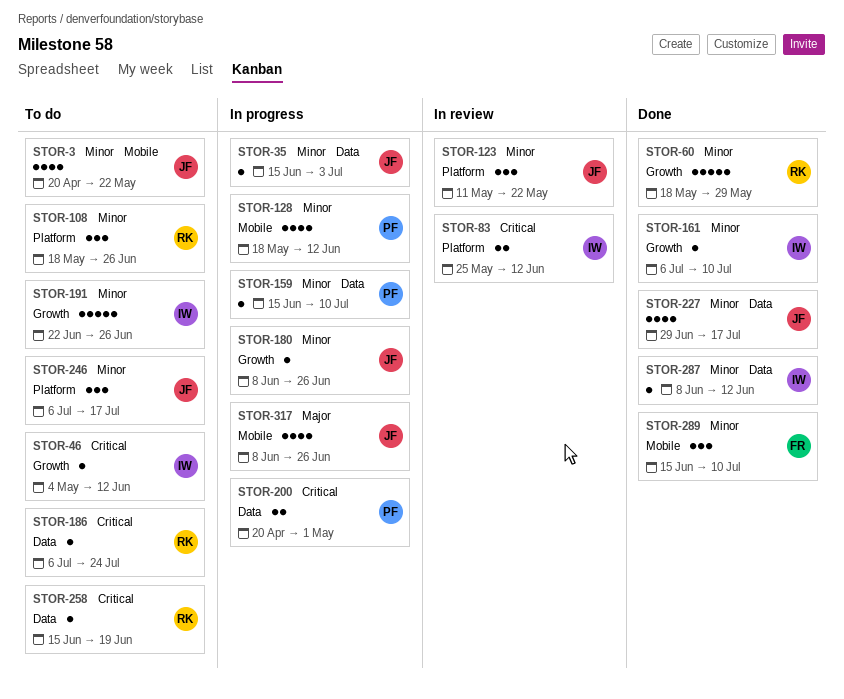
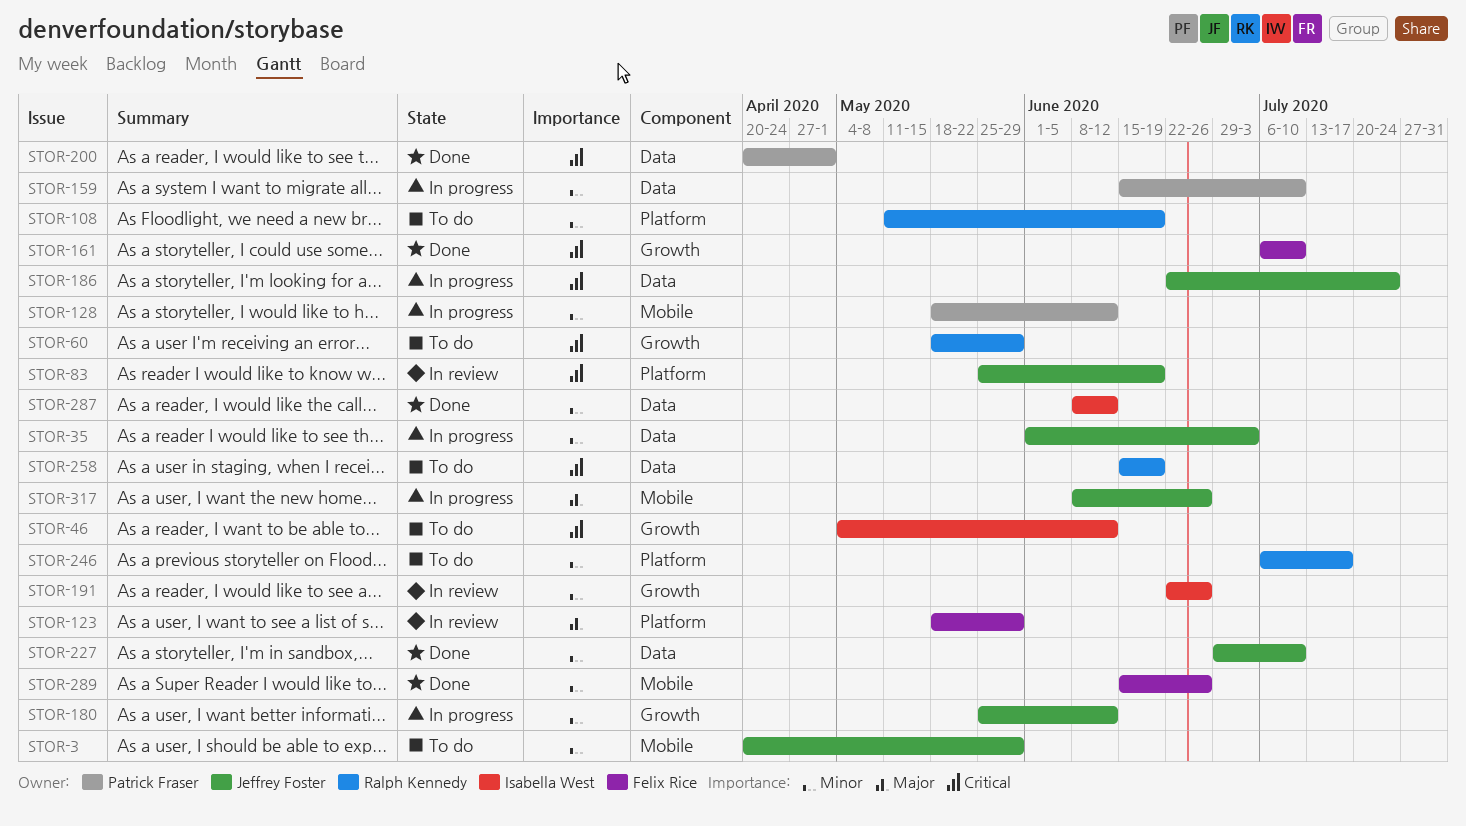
STOR-3, due: May 22 -> May 29
STOR-35, start: Jun 15 -> Jun 1
STOR-60, status: Done -> To do
STOR-60, priority: Minor -> Critical
STOR-83, owner: Isabella West -> Jeffrey Foster
STOR-83, due: Jun 12 -> Jun 19
STOR-108, start: May 18 -> May 11
STOR-108, due: Jun 26 -> Jun 19
STOR-123, owner: Jeffrey Foster -> Felix Rice
STOR-123, priority: Minor -> Major
STOR-123, start: May 11 -> May 18
STOR-123, due: May 22 -> May 29
STOR-161, owner: Isabella West -> Felix Rice
STOR-161, priority: Minor -> Critical
STOR-180, start: Jun 8 -> May 25
STOR-180, due: Jun 26 -> Jun 12
STOR-186, status: To do -> In progress
STOR-186, owner: Ralph Kennedy -> Jeffrey Foster
STOR-186, start: Jul 6 -> Jun 22
STOR-191, status: To do -> In review
STOR-200, status: In progress -> Done
STOR-227, due: Jul 17 -> Jul 10
STOR-246, owner: Jeffrey Foster -> Ralph Kennedy
STOR-289, due: Jul 10 -> Jun 26

